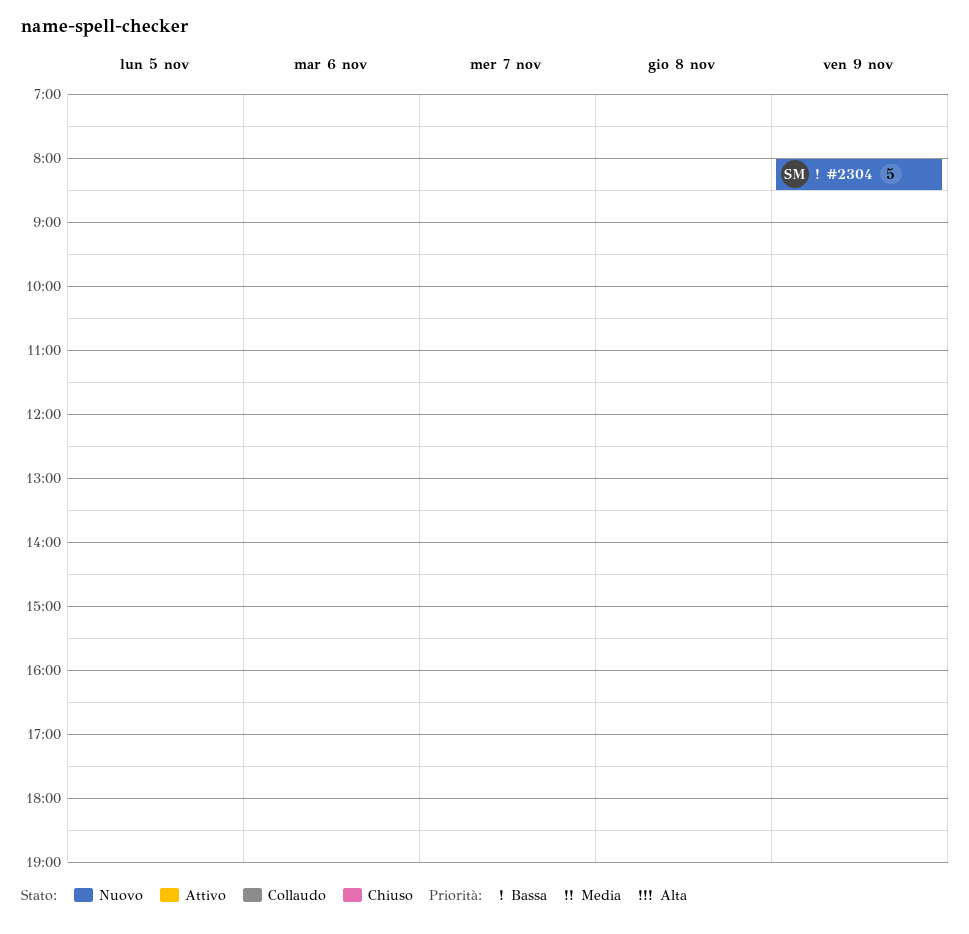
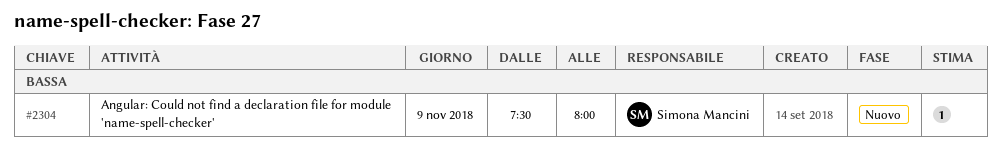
#2304, estimate: 5 -> 1
#2304, begins: 08:00 -> 07:30
#2304, ends: 08:30 -> 08:00

